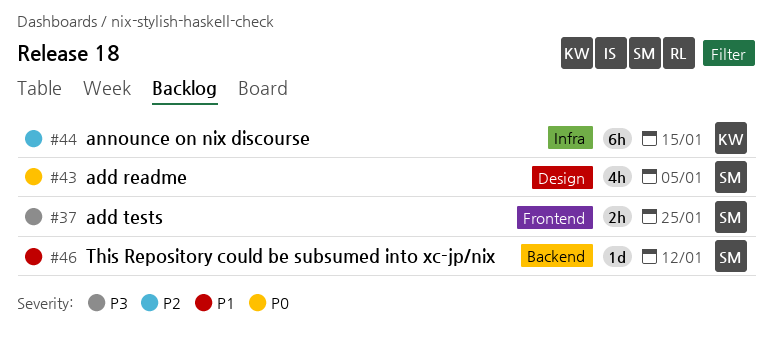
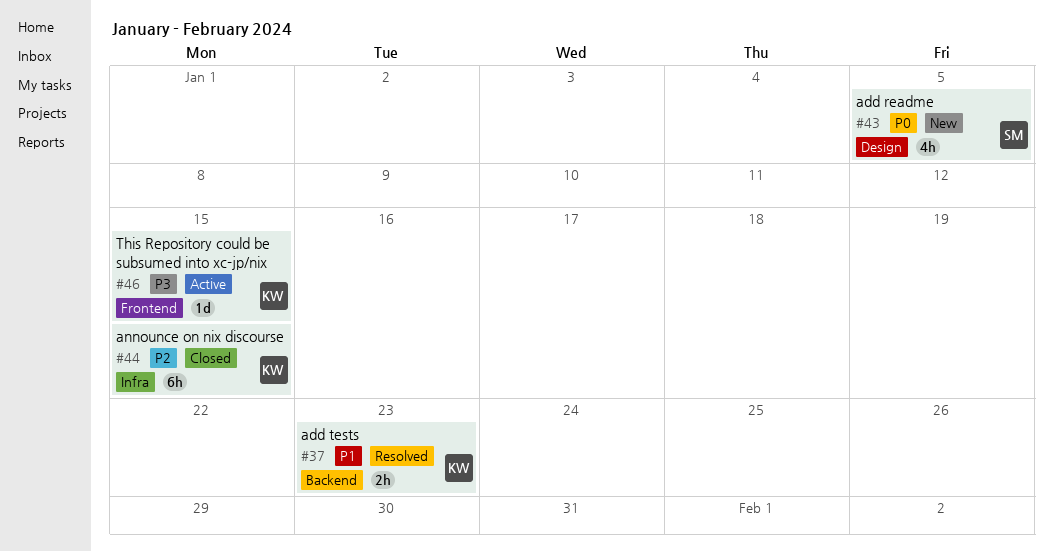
#37, owner: SM -> KW
#37, priority: P3 -> P1
#37, label: Frontend -> Backend
#37, due: Jan 25 -> Jan 23
#46, owner: SM -> KW
#46, priority: P1 -> P3
#46, label: Backend -> Frontend
#46, due: Jan 12 -> Jan 15

